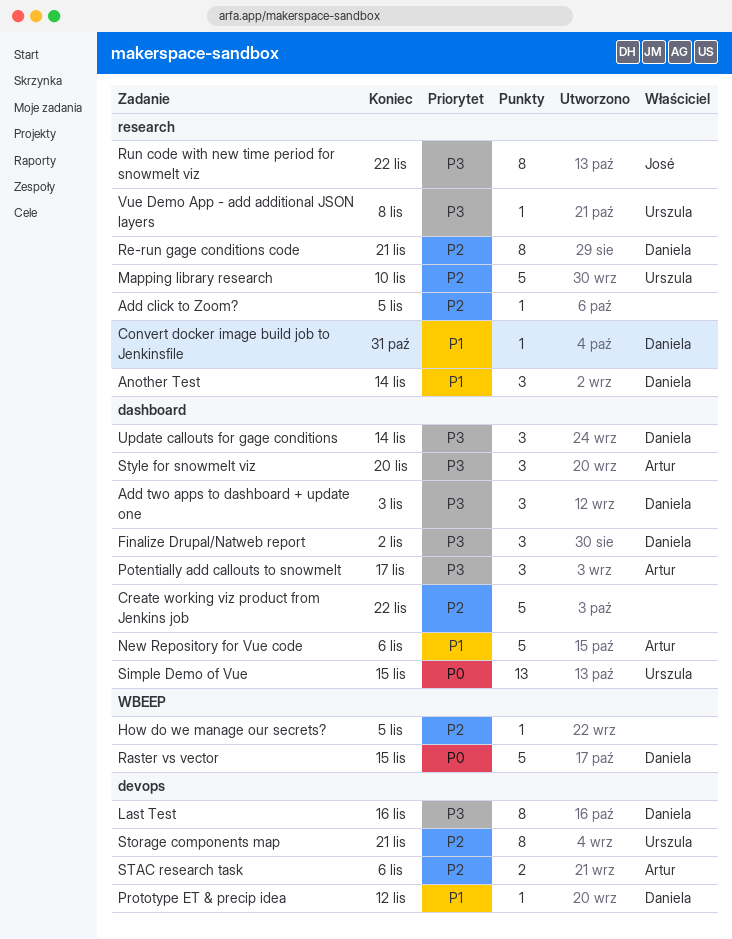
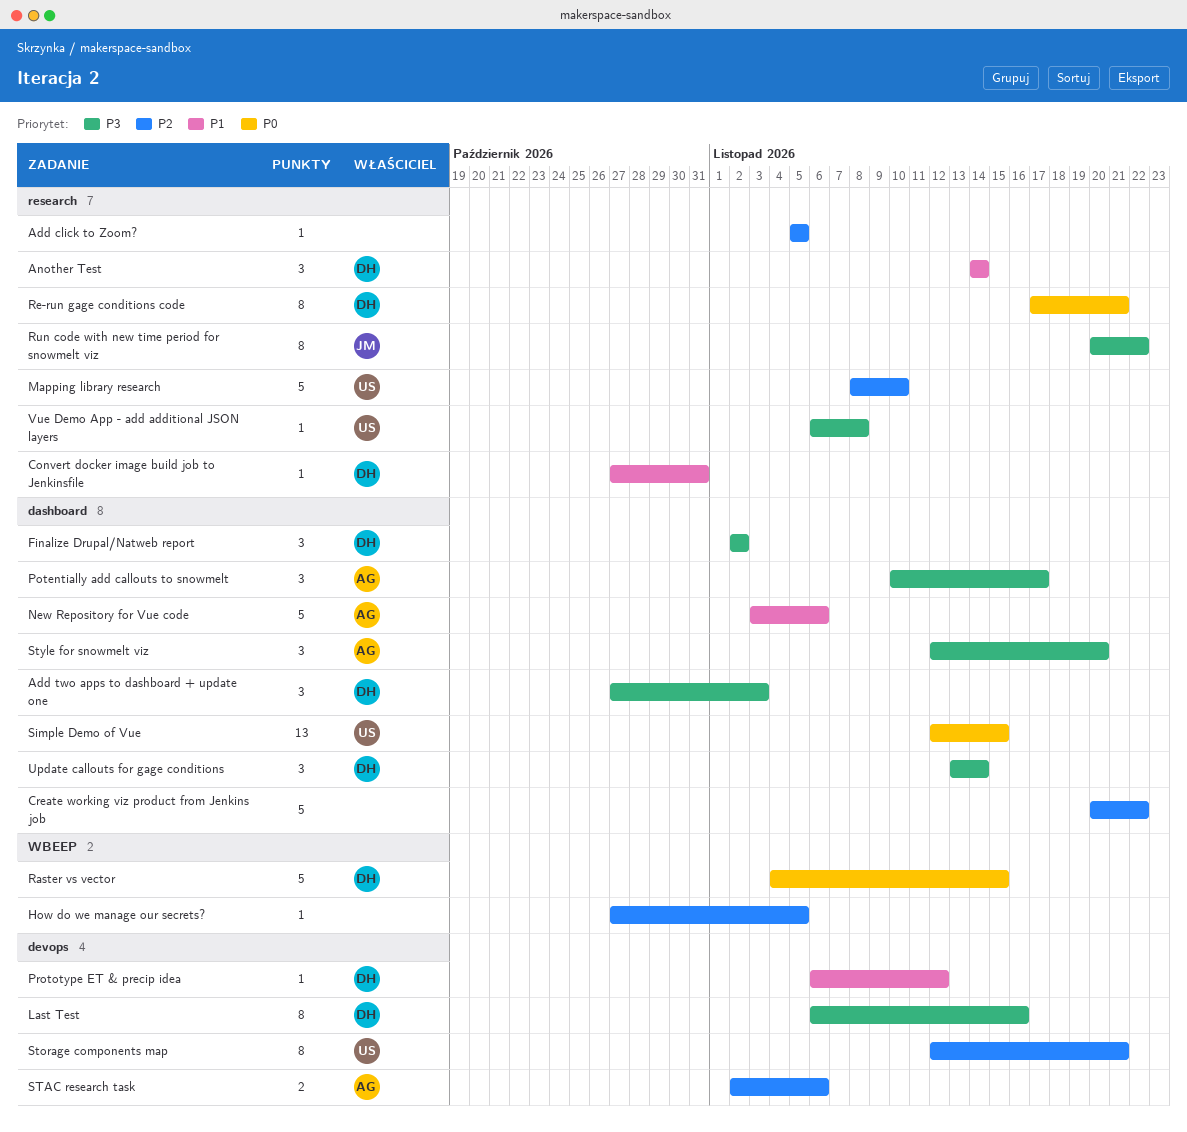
Re-run gage conditions code, priority: P2 -> P0

